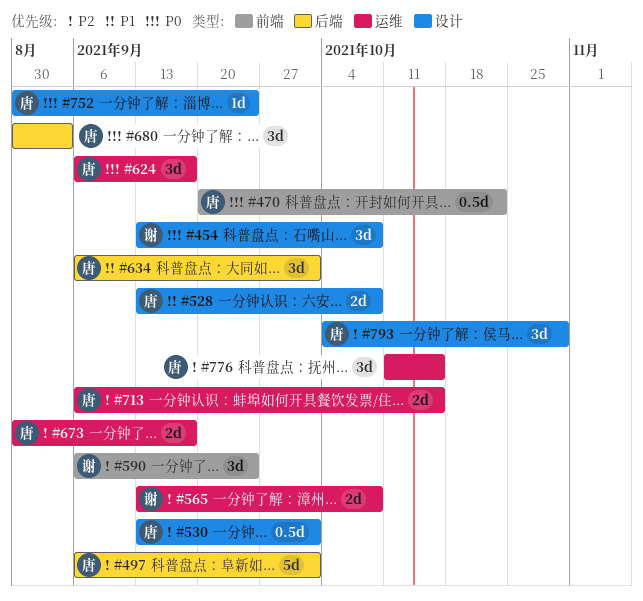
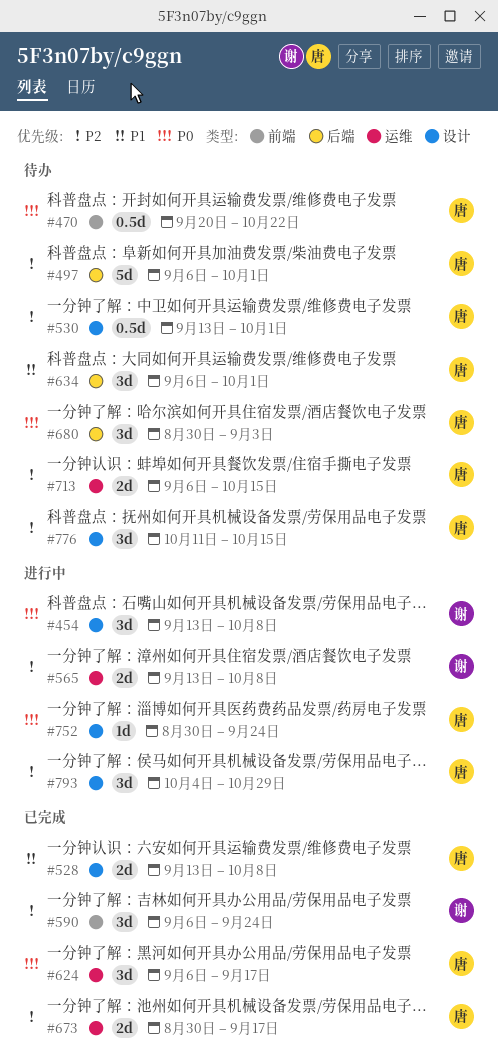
#776, label: 运维 -> 设计

